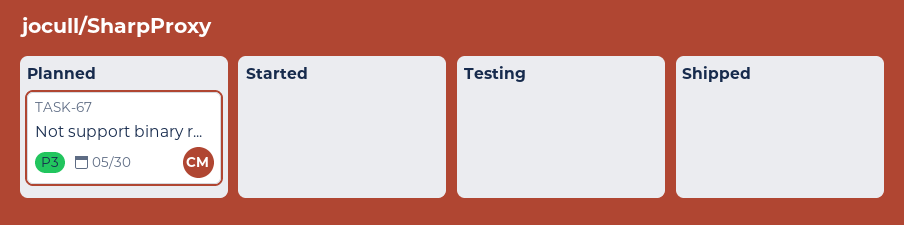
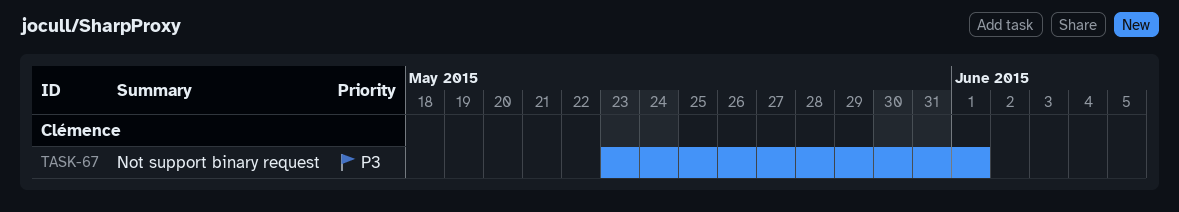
TASK-67, due: May 30 -> Jun 1

